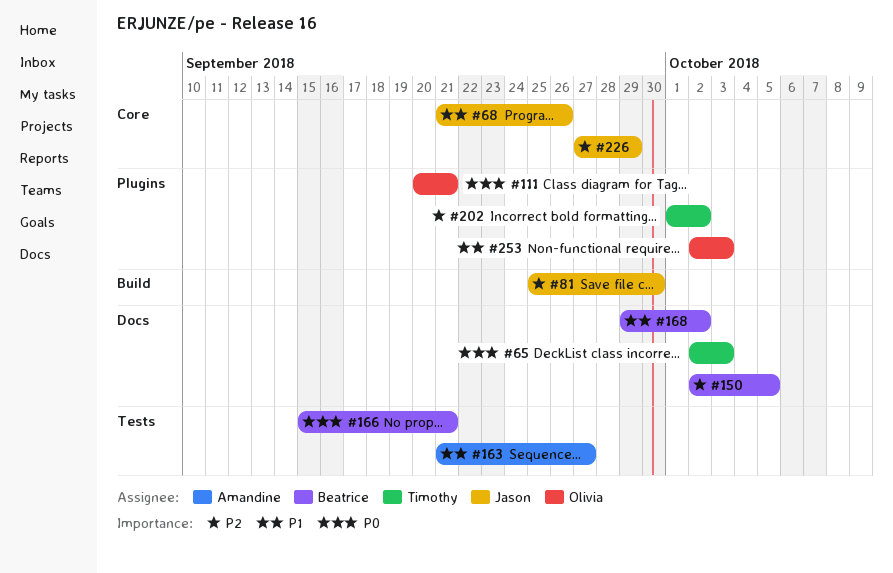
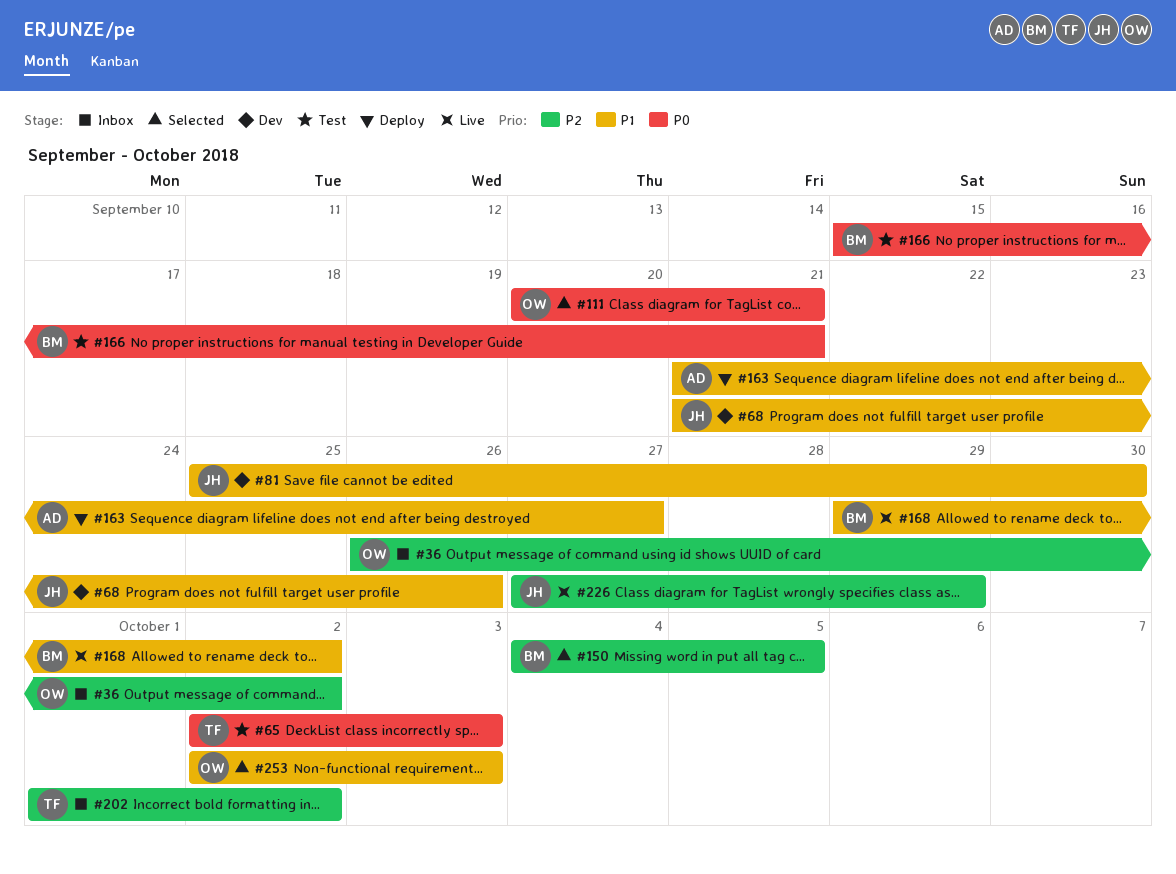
#36: none -> present
#81, priority: P2 -> P1
#150, start: Oct 2 -> Oct 4

